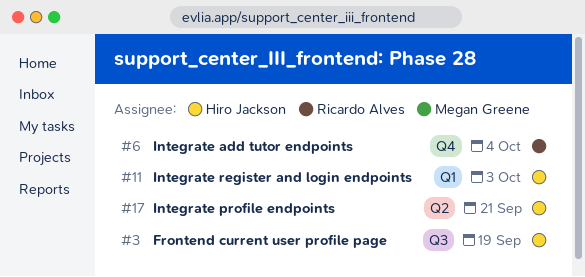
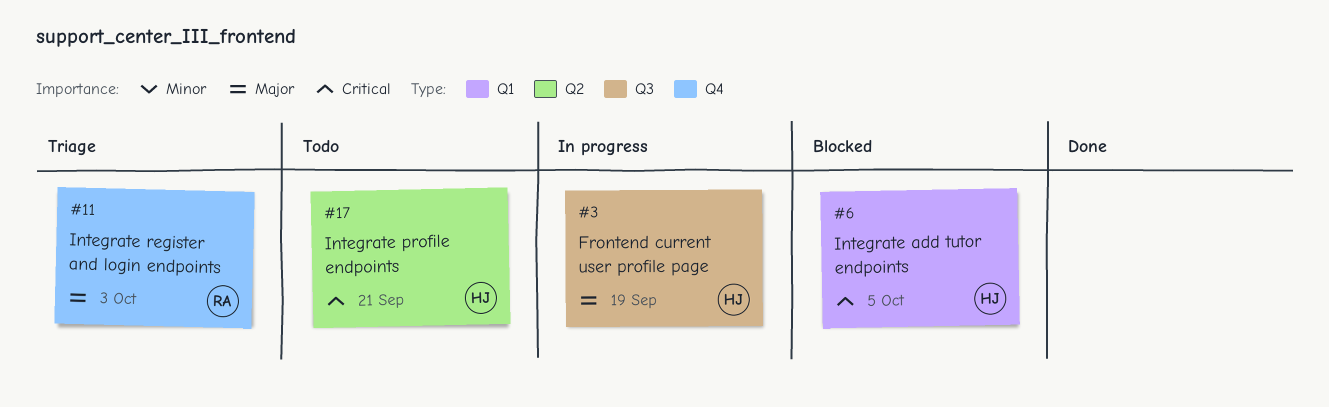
#6, owner: Ricardo Alves -> Hiro Jackson
#6, label: Q4 -> Q1
#6, due: Oct 4 -> Oct 5
#11, owner: Hiro Jackson -> Ricardo Alves
#11, label: Q1 -> Q4

